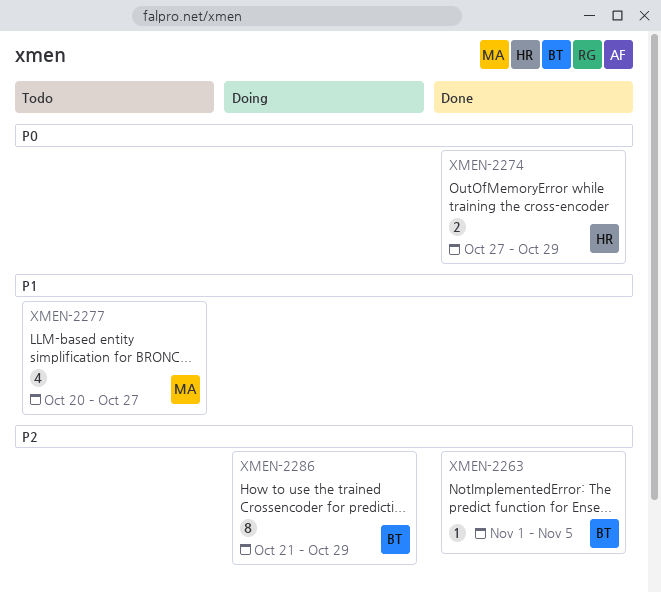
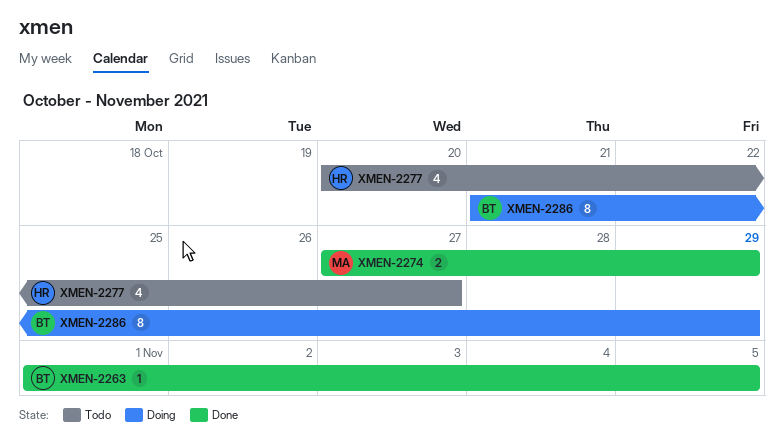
XMEN-2274, owner: HR -> MA
XMEN-2277, owner: MA -> HR

